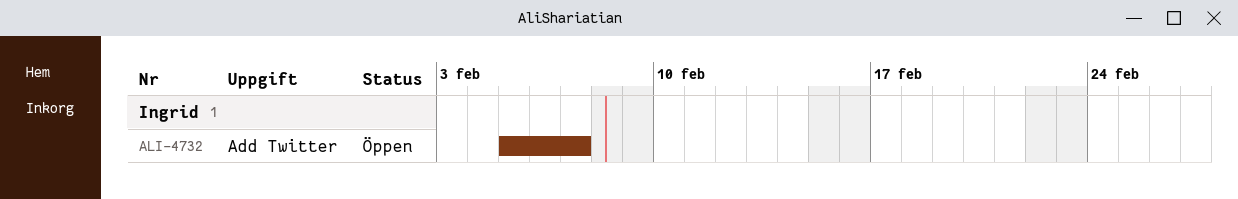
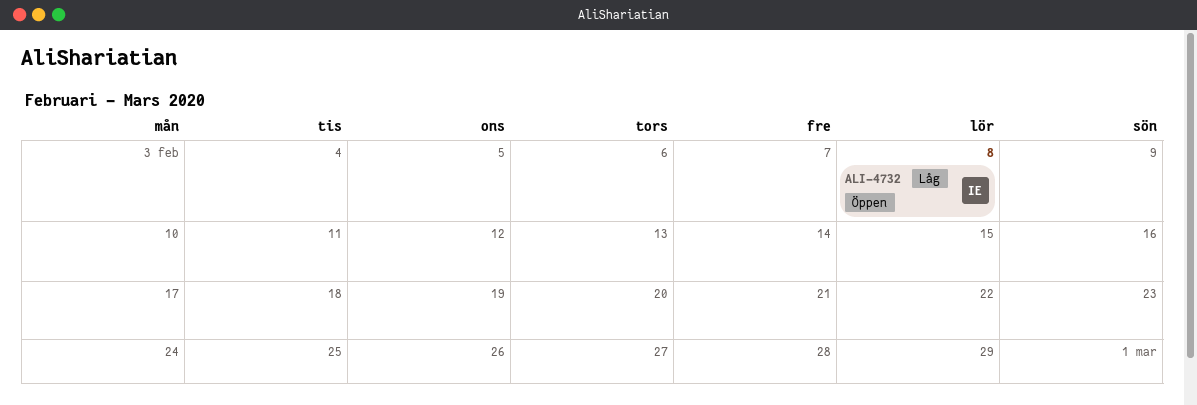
ALI-4732, due: Feb 7 -> Feb 8

